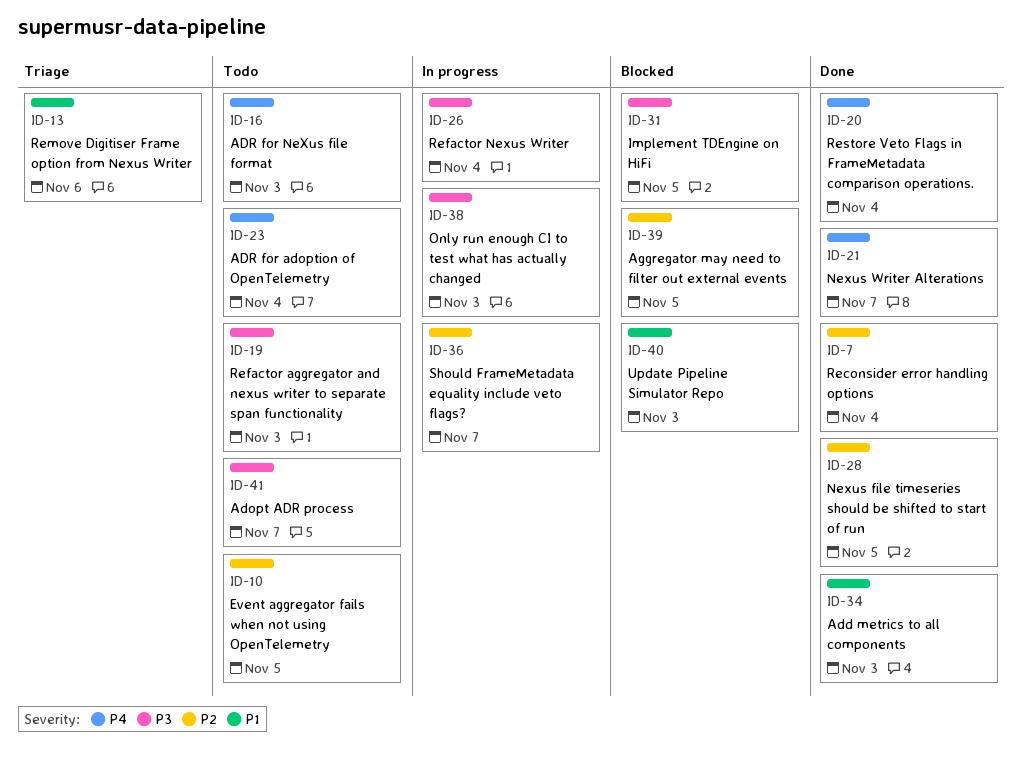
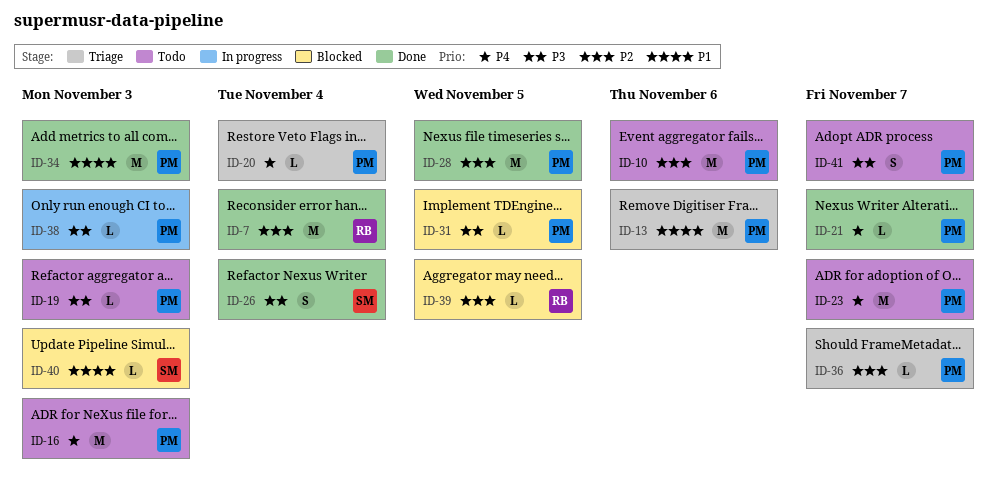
ID-10, due: Nov 5 -> Nov 6
ID-20, status: Done -> Triage
ID-23, due: Nov 4 -> Nov 7
ID-26, status: In progress -> Done
ID-36, status: In progress -> Triage

